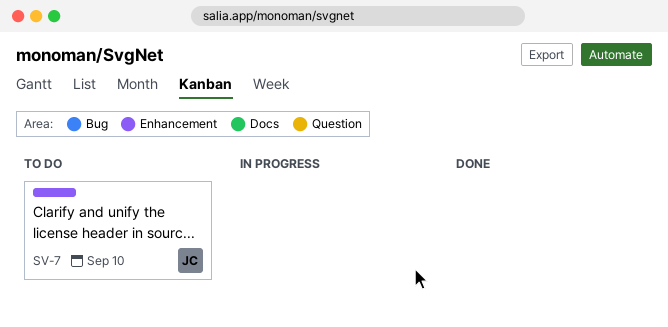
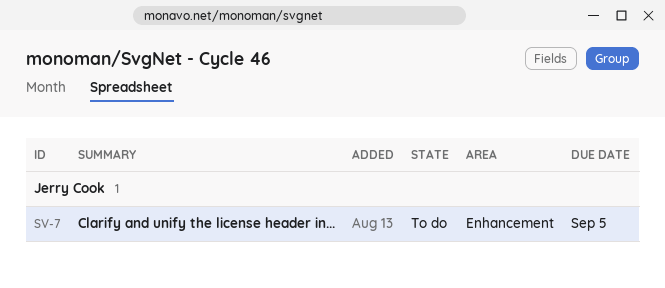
SV-7, due: Sep 10 -> Sep 5

